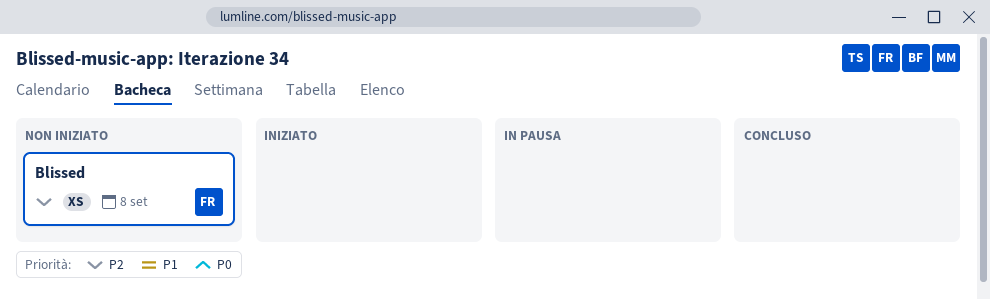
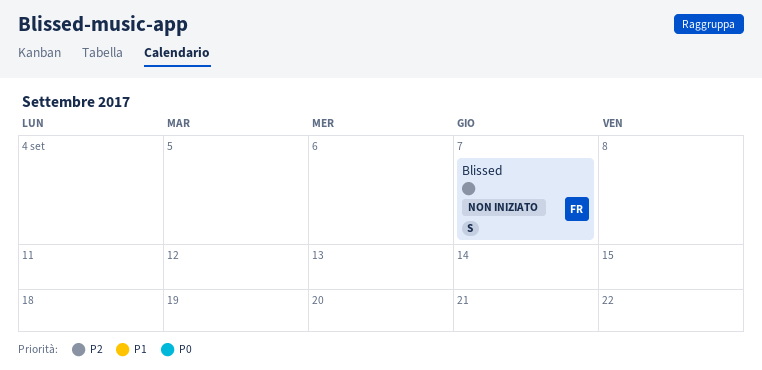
Blissed, estimate: XS -> S
Blissed, due: Sep 8 -> Sep 7

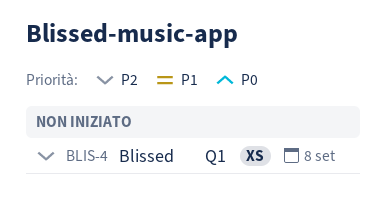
Blissed, estimate: S -> XS
Blissed, due: Sep 7 -> Sep 8

